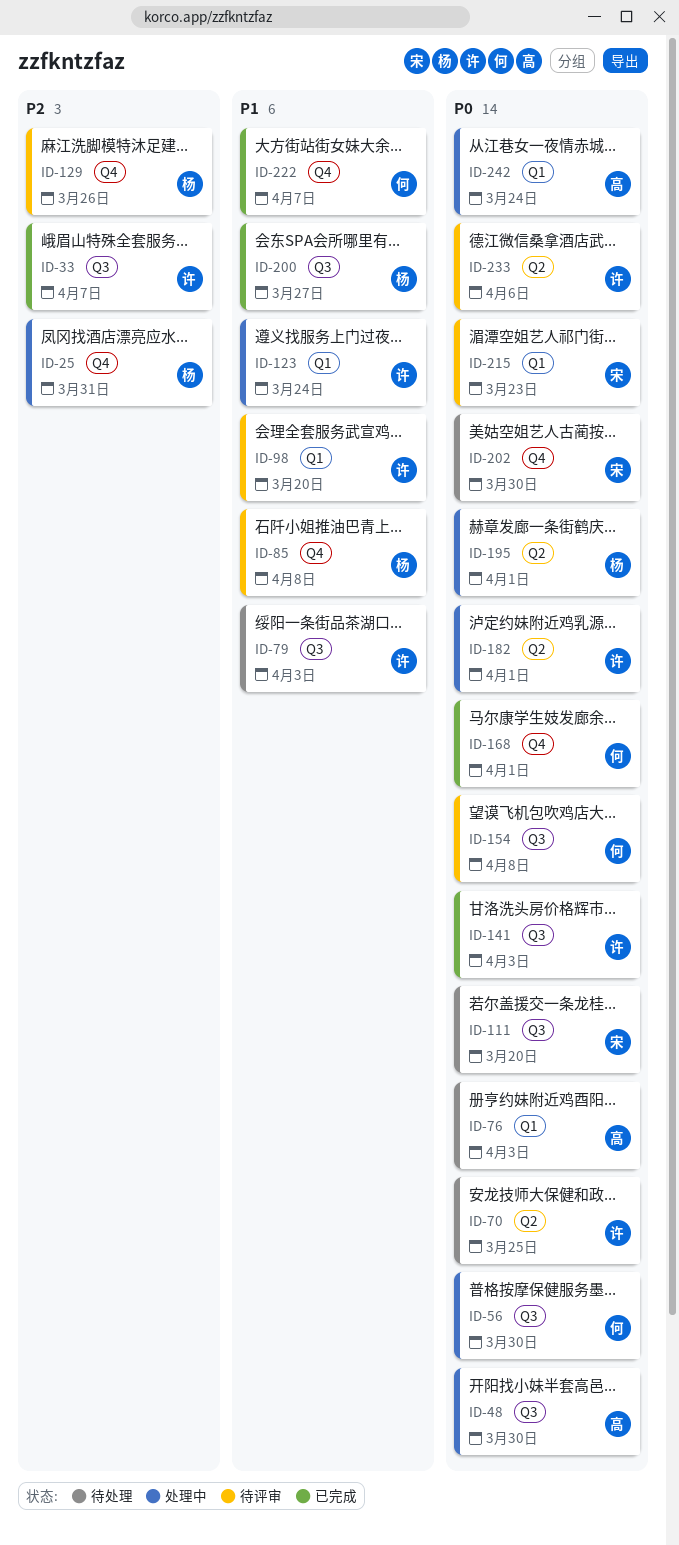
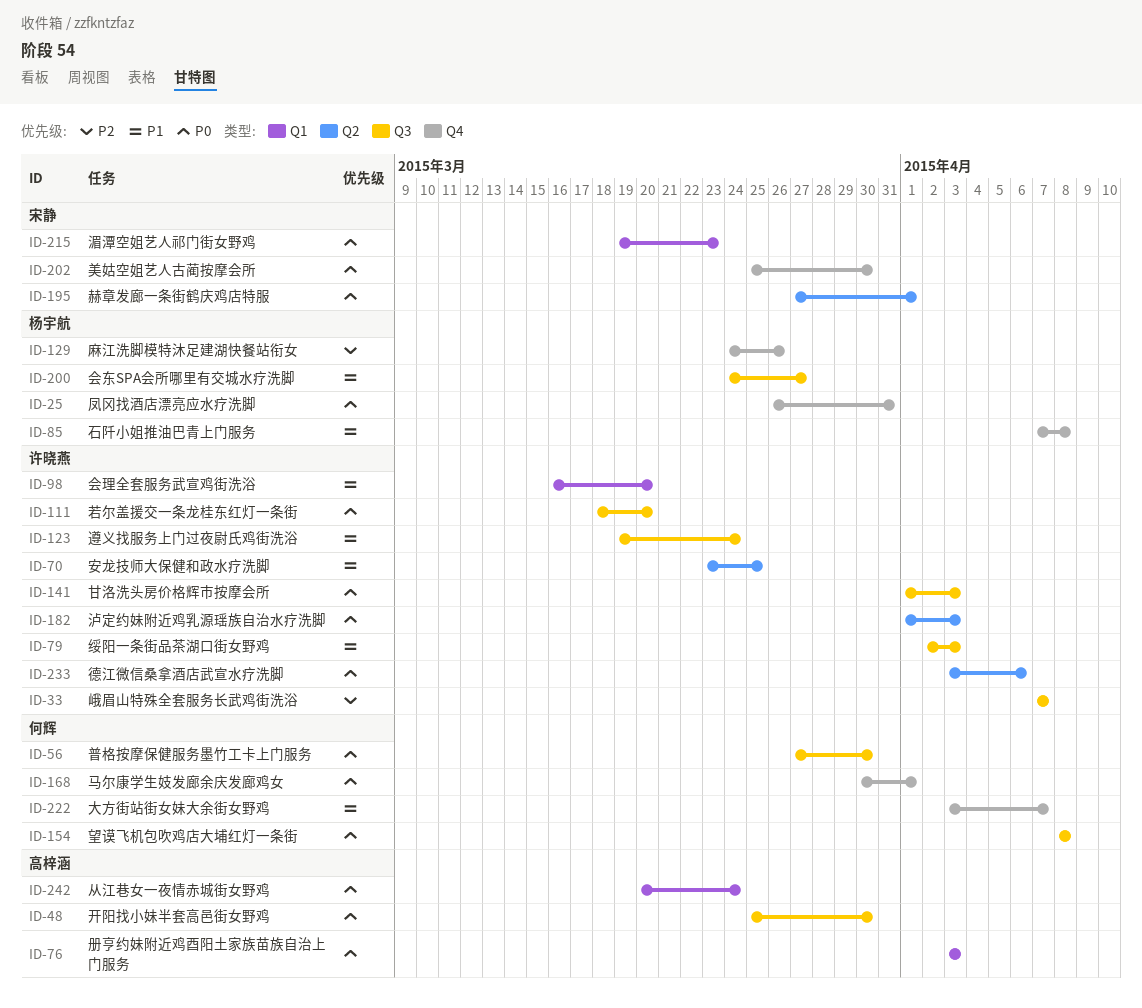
ID-25, priority: P2 -> P0
ID-70, priority: P0 -> P1
ID-111, owner: 宋静 -> 许晓燕
ID-123, label: Q1 -> Q3
ID-182, due: Apr 1 -> Apr 3
ID-195, owner: 杨宇航 -> 宋静

